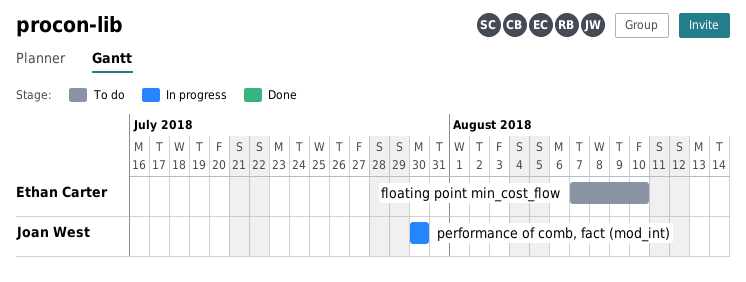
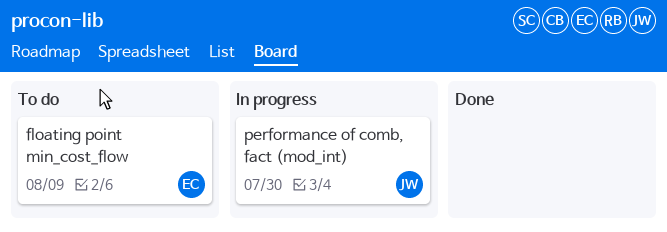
floating point min_cost_flow, due: Aug 10 -> Aug 9

